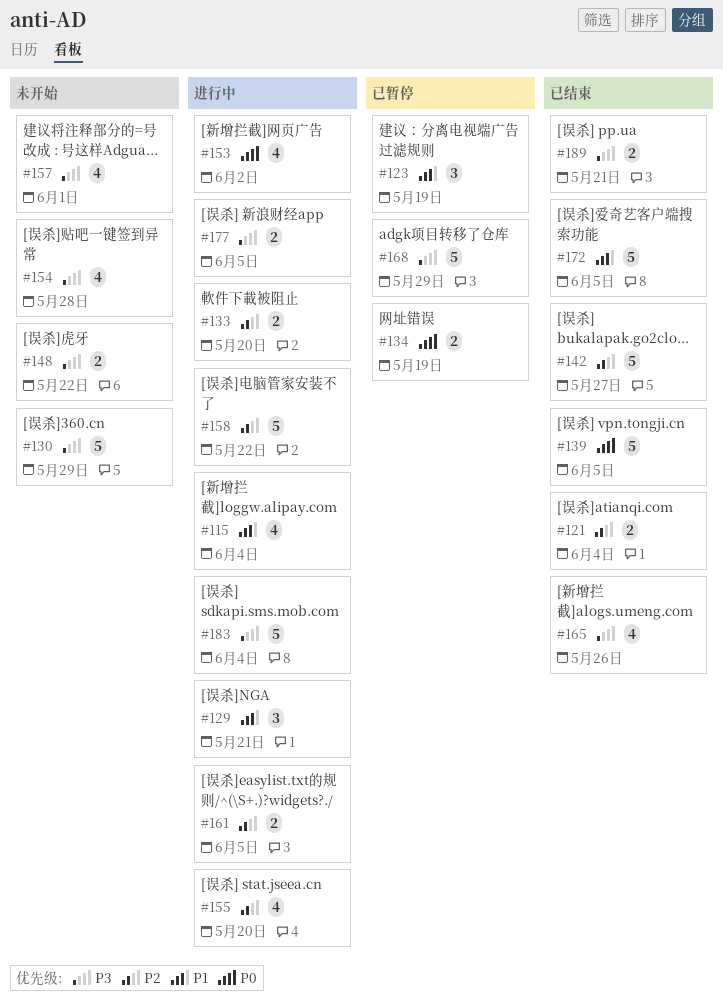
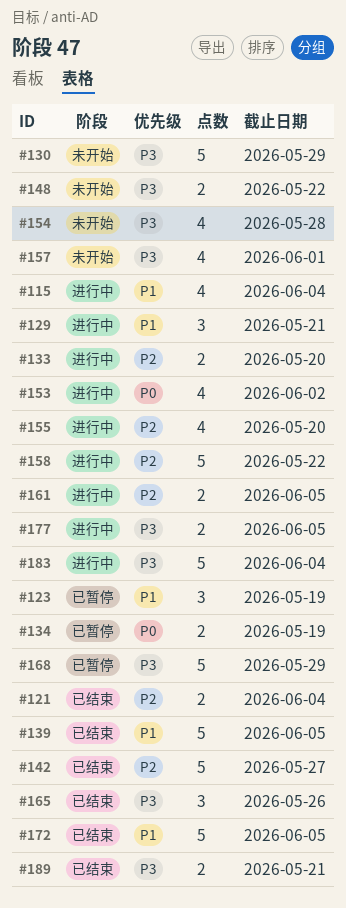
#139, priority: P0 -> P1
#165, estimate: 4 -> 3

